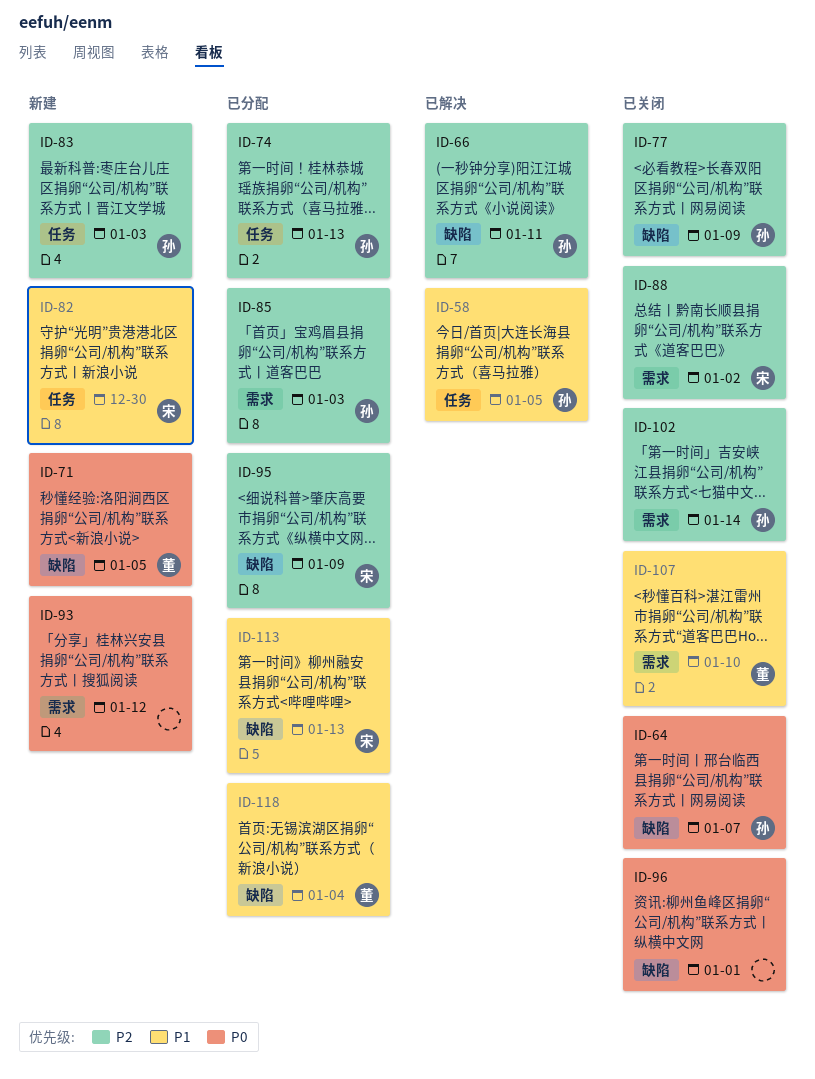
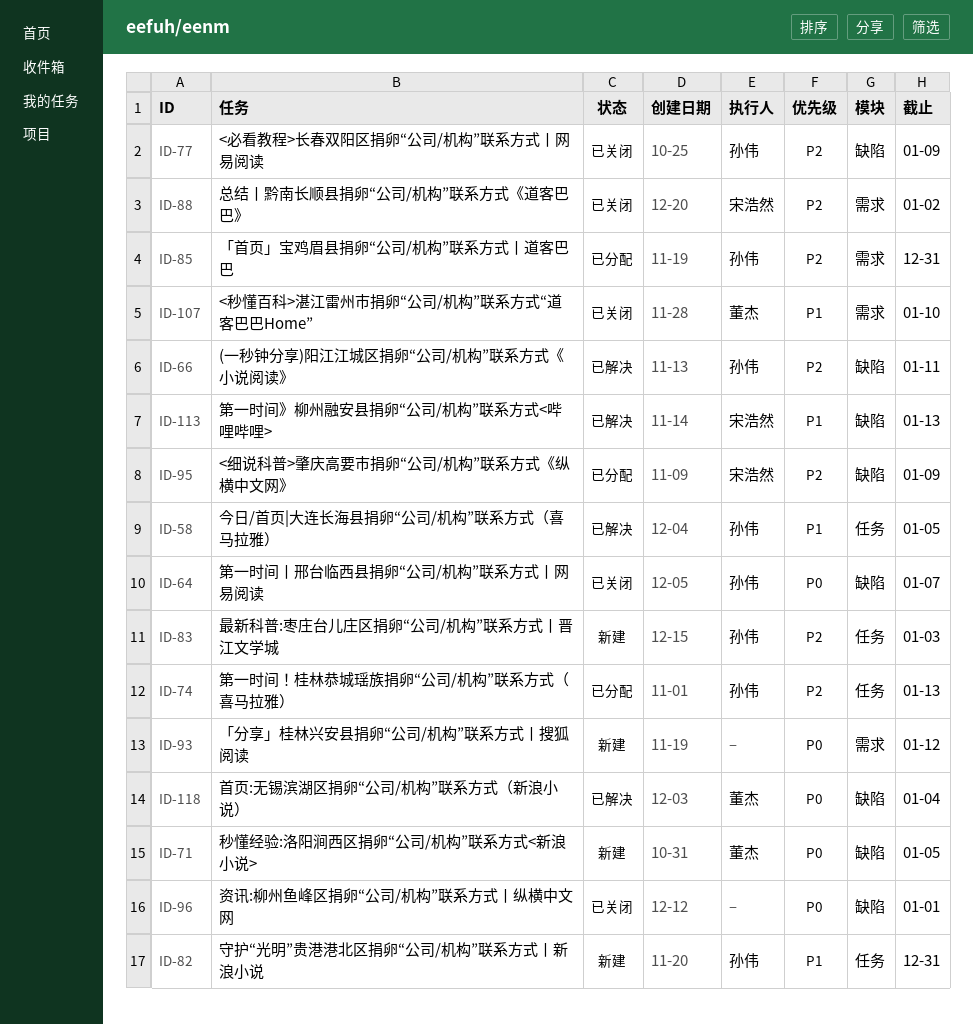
ID-82, owner: 宋浩然 -> 孙伟
ID-82, due: Dec 30 -> Dec 31
ID-85, due: Jan 3 -> Dec 31
ID-102: present -> none
ID-113, status: 已分配 -> 已解决
ID-118, status: 已分配 -> 已解决
ID-118, priority: P1 -> P0

